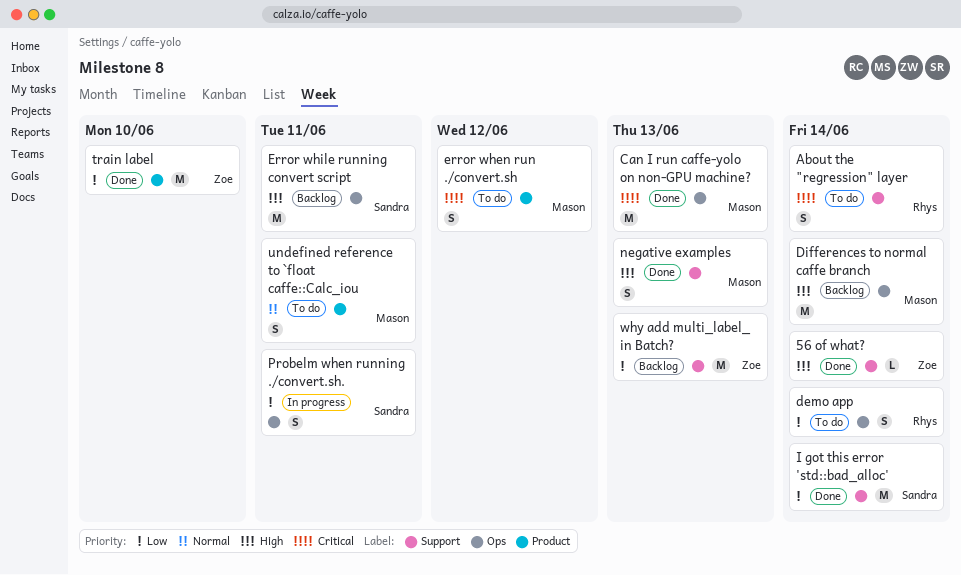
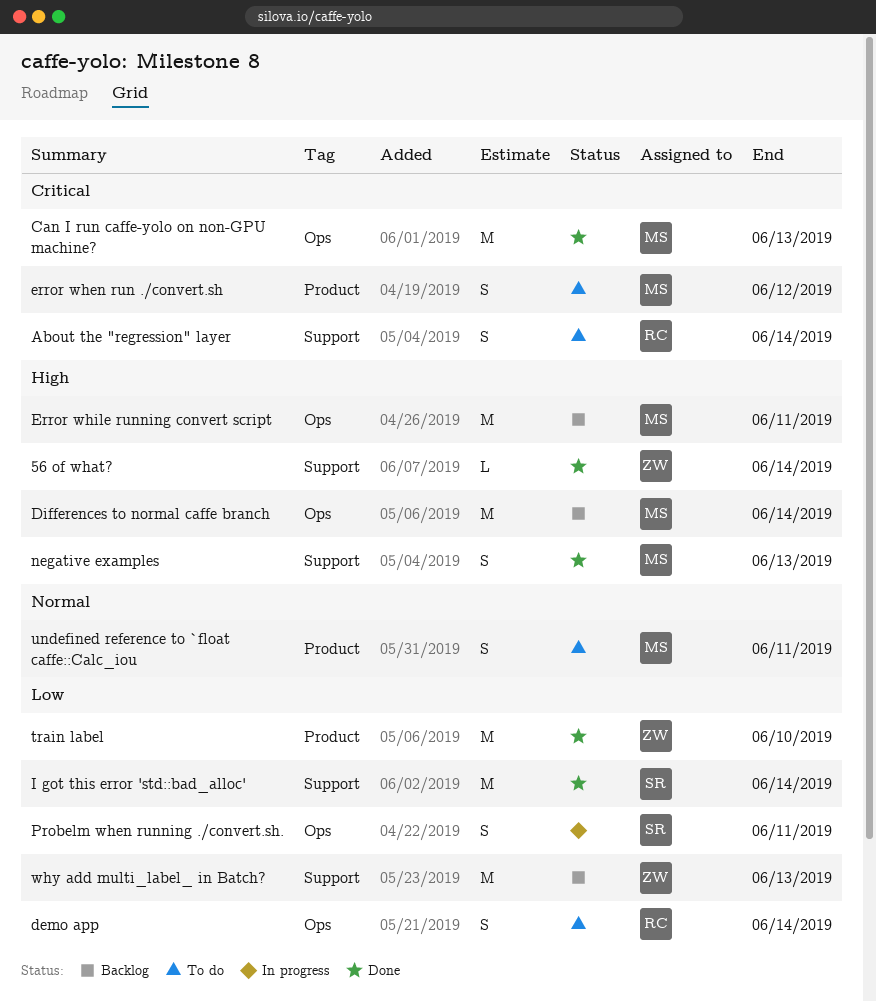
Error while running convert script, owner: Sandra -> Mason

